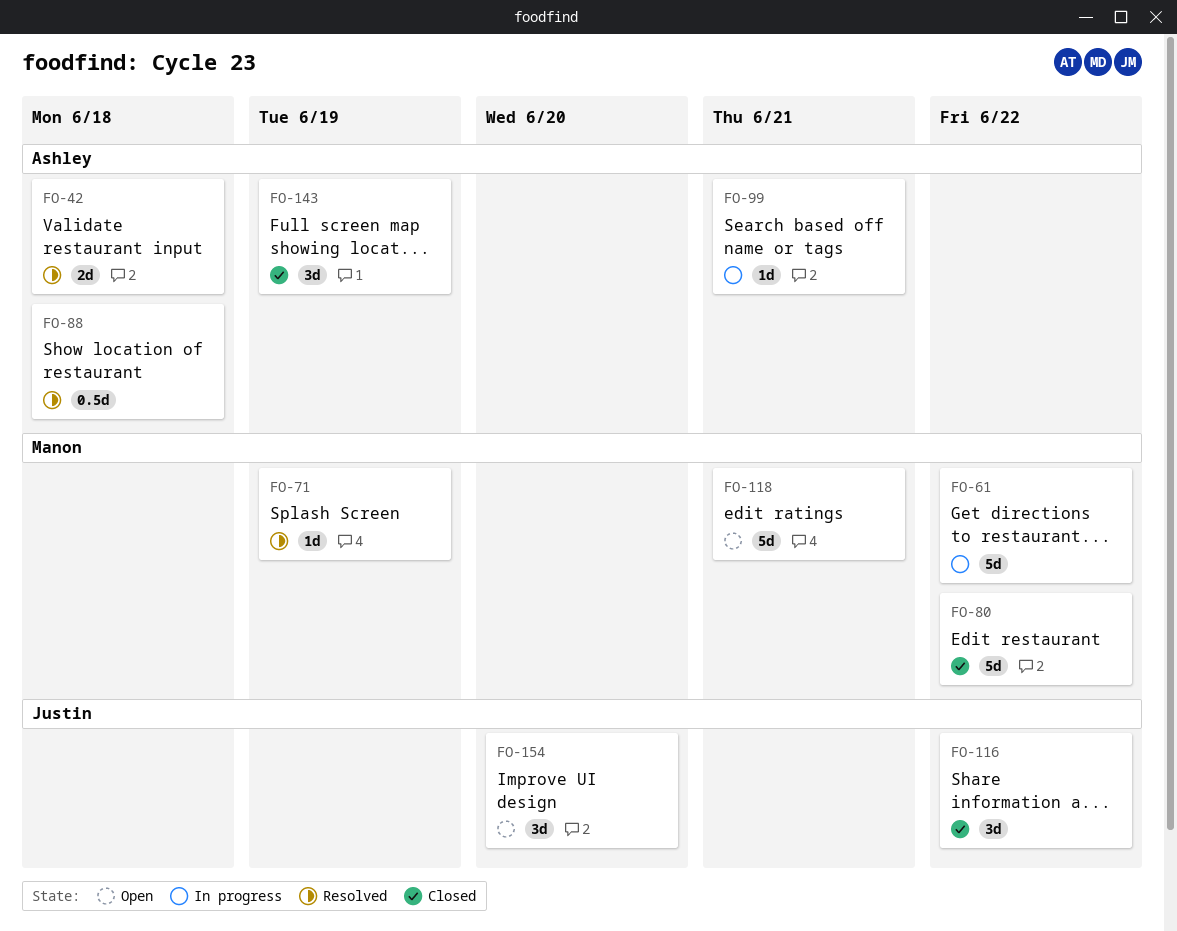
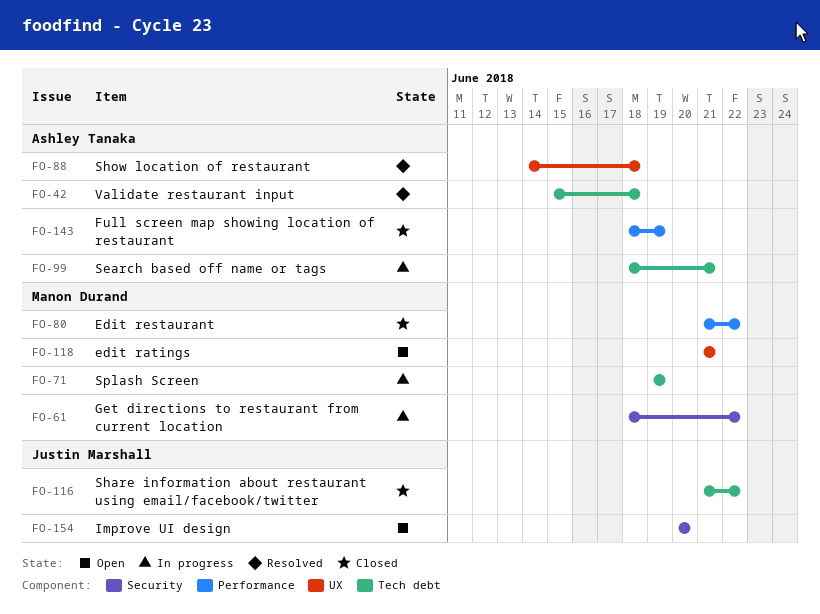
FO-71, status: Resolved -> In progress

